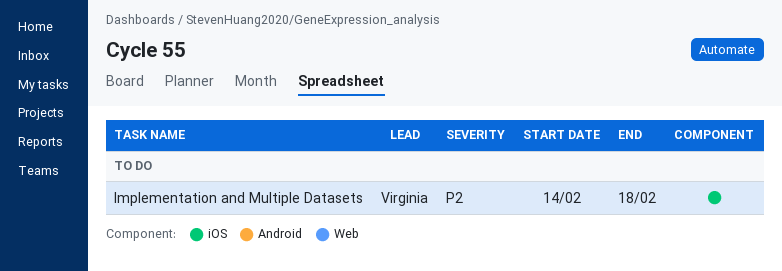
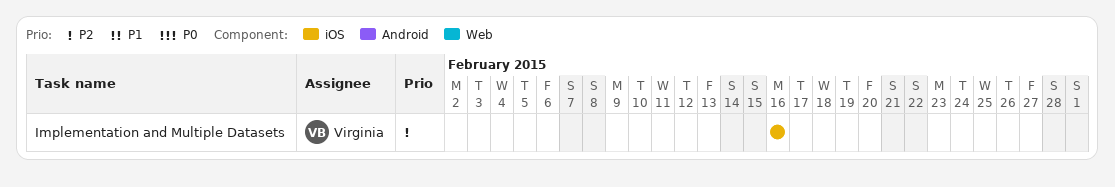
Implementation and Multiple Datasets, start: Feb 14 -> Feb 16
Implementation and Multiple Datasets, due: Feb 18 -> Feb 16

